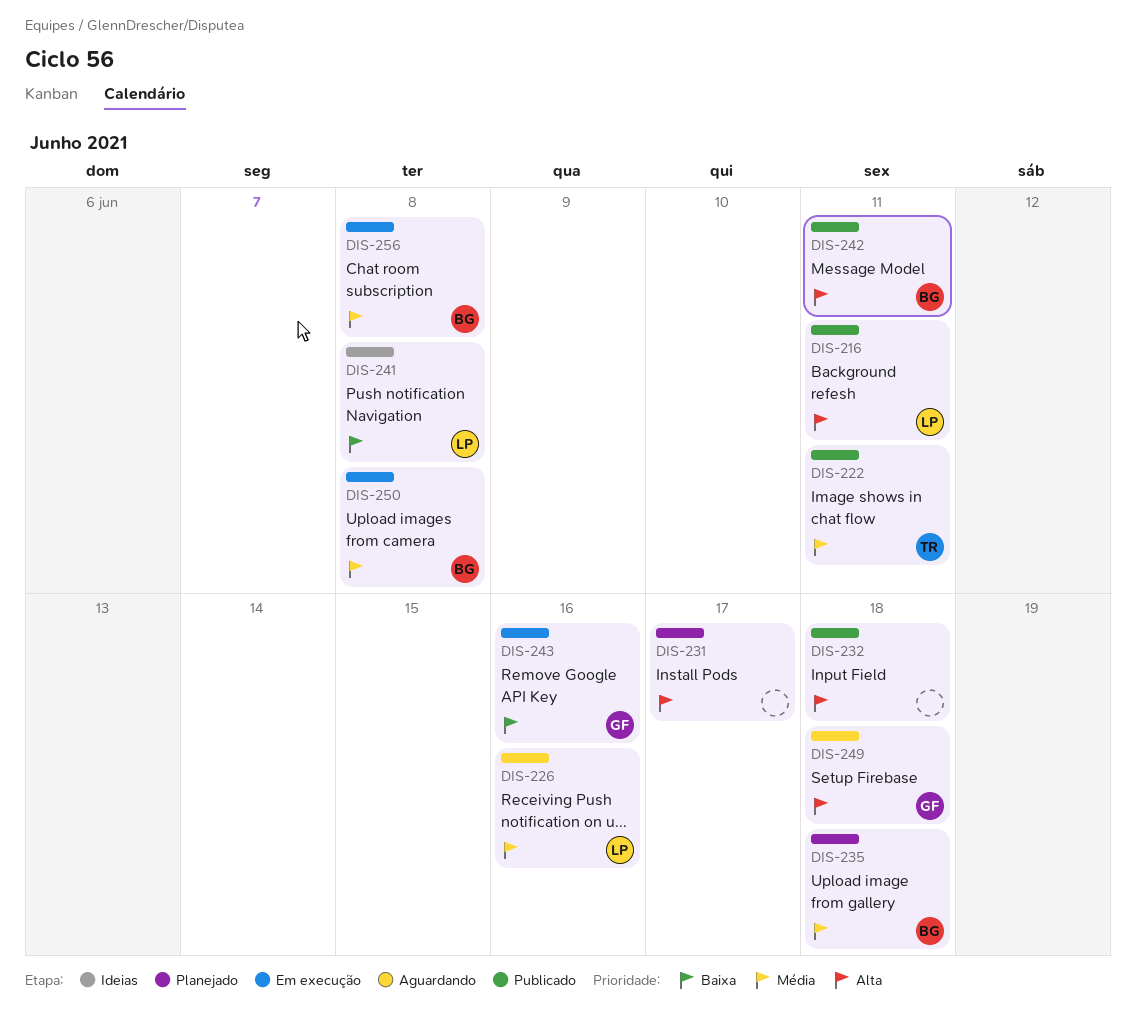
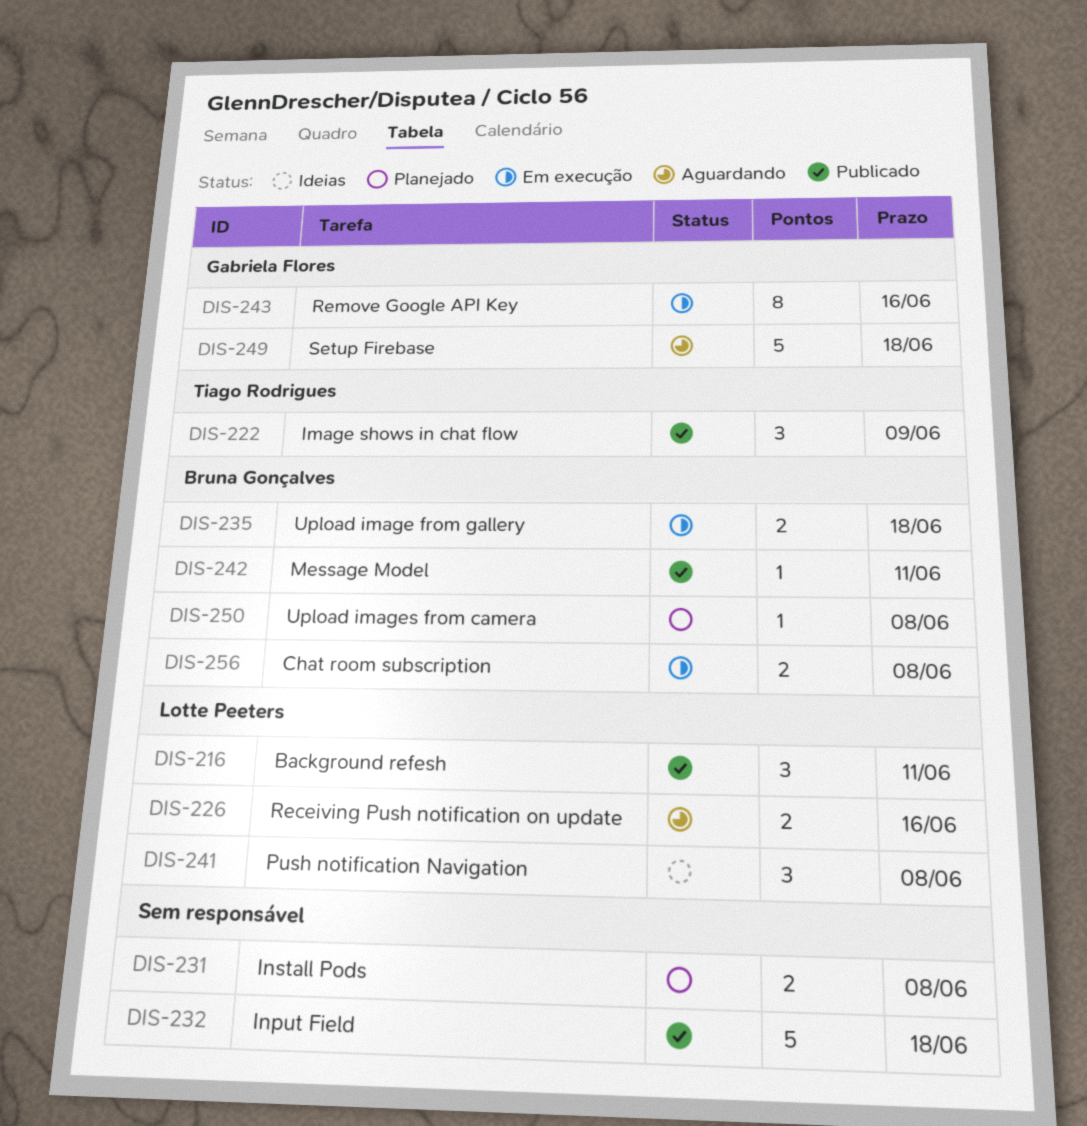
DIS-222, due: Jun 11 -> Jun 9
DIS-231, due: Jun 17 -> Jun 8
DIS-235, status: Planejado -> Em execução
DIS-250, status: Em execução -> Planejado

